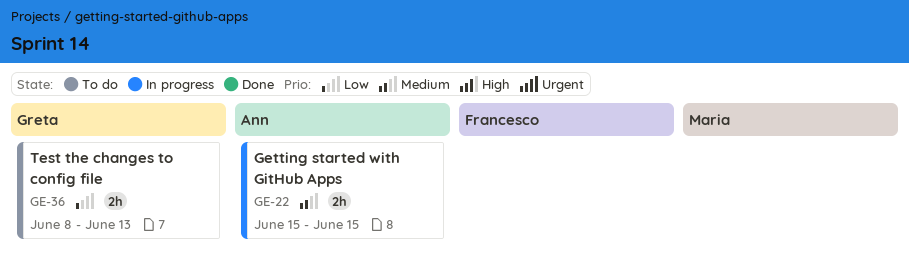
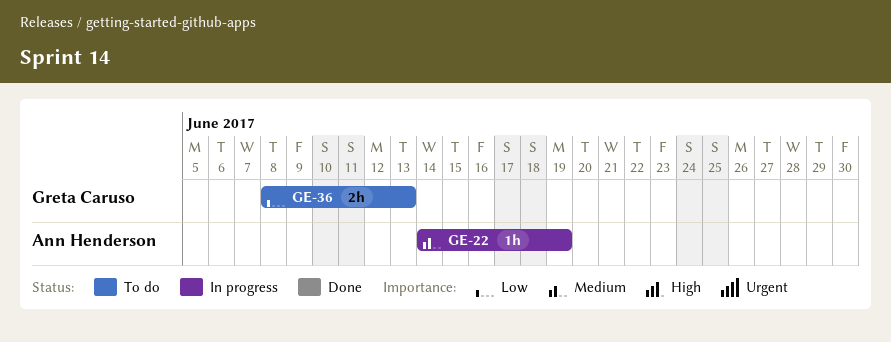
GE-22, estimate: 2h -> 1h
GE-22, start: Jun 15 -> Jun 14
GE-22, due: Jun 15 -> Jun 19

